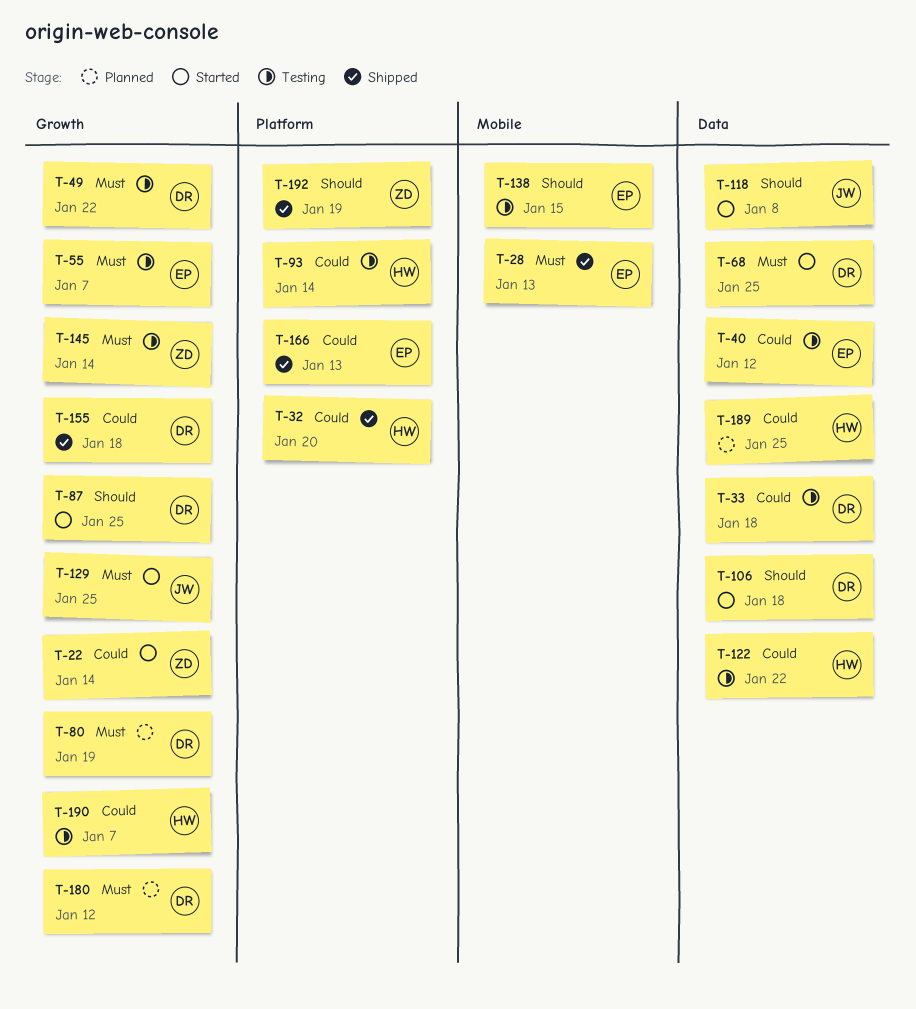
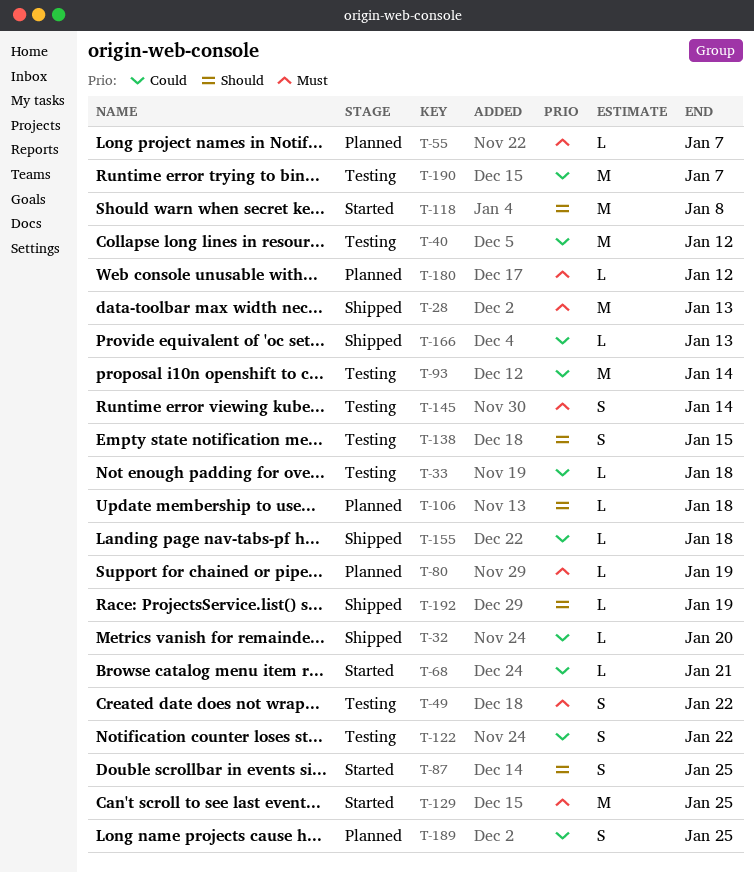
T-22: present -> none
T-55, status: Testing -> Planned
T-68, priority: Must -> Could
T-68, due: Jan 25 -> Jan 21
T-106, status: Started -> Planned

